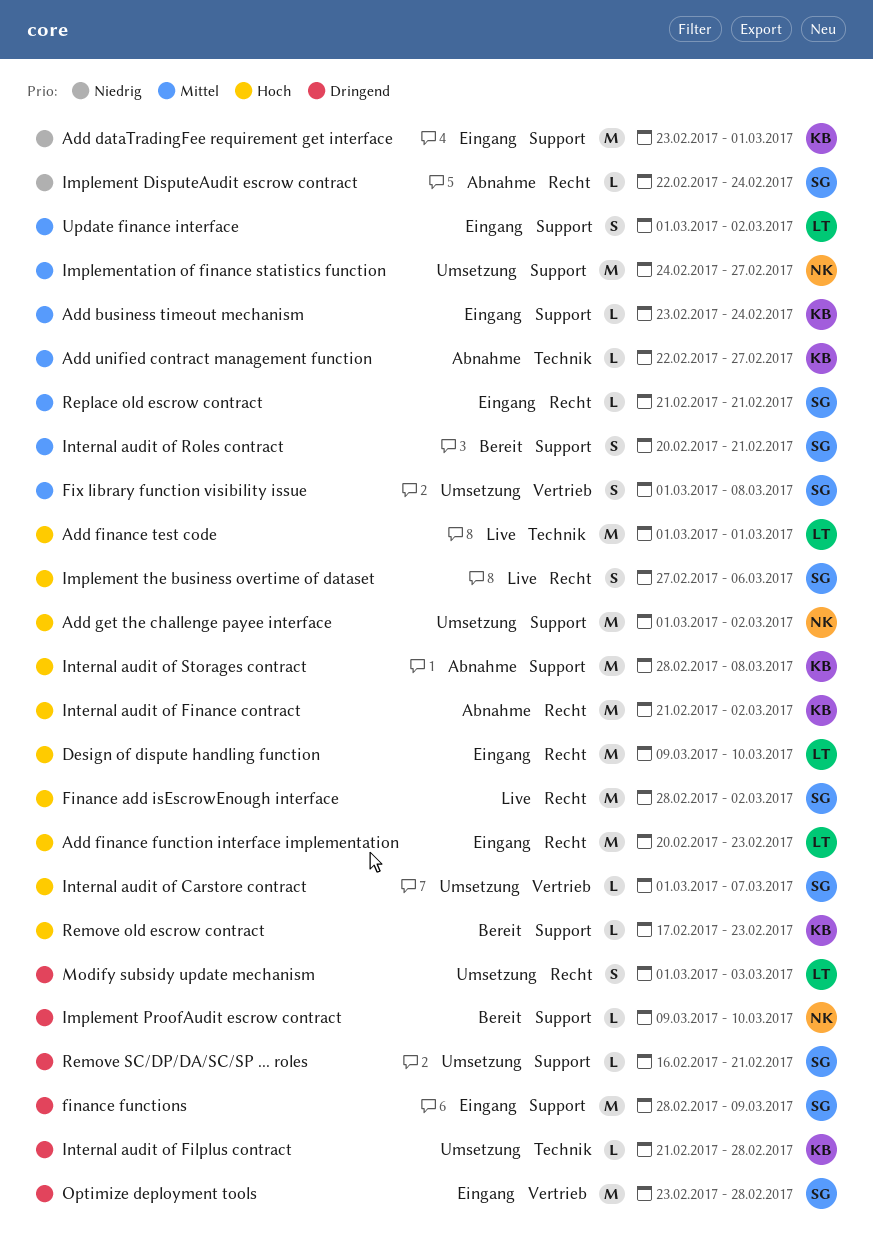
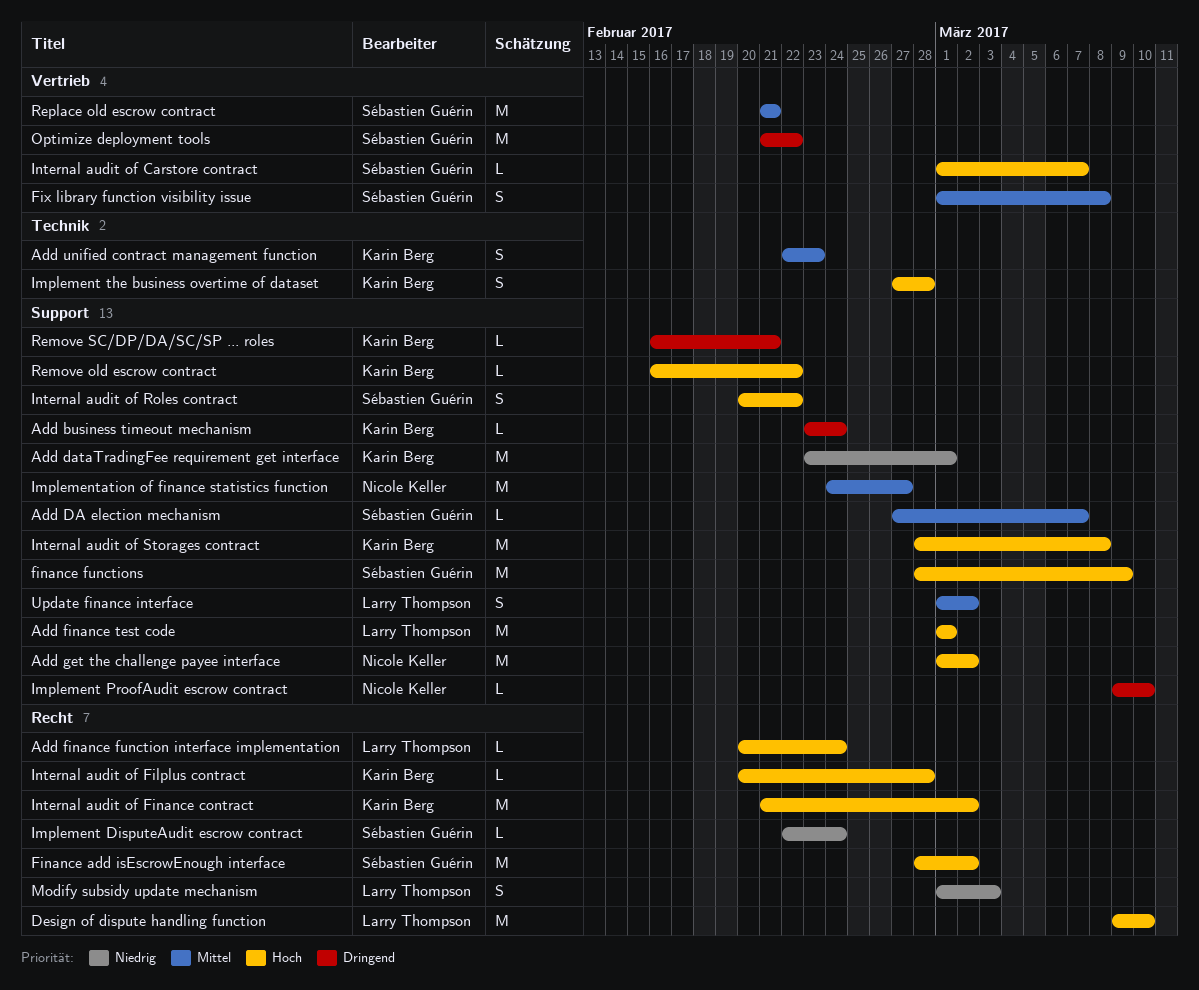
Add business timeout mechanism, priority: Mittel -> Dringend
Add DA election mechanism: none -> present
Add finance function interface implementation, estimate: M -> L
Add finance function interface implementation, due: Feb 23 -> Feb 24
Add finance test code, label: Technik -> Support
Add unified contract management function, estimate: L -> S
Add unified contract management function, due: Feb 27 -> Feb 23
finance functions, priority: Dringend -> Hoch
Implement the business overtime of dataset, owner: Sébastien Guérin -> Karin Berg
Implement the business overtime of dataset, label: Recht -> Technik
Implement the business overtime of dataset, due: Mar 6 -> Feb 28
Internal audit of Filplus contract, priority: Dringend -> Hoch
Internal audit of Filplus contract, label: Technik -> Recht
Internal audit of Filplus contract, start: Feb 21 -> Feb 20
Internal audit of Roles contract, priority: Mittel -> Hoch
Internal audit of Roles contract, due: Feb 21 -> Feb 22
Modify subsidy update mechanism, priority: Dringend -> Niedrig
Optimize deployment tools, start: Feb 23 -> Feb 21
Optimize deployment tools, due: Feb 28 -> Feb 22
Remove old escrow contract, start: Feb 17 -> Feb 16
Remove old escrow contract, due: Feb 23 -> Feb 22
Remove SC/DP/DA/SC/SP ... roles, owner: Sébastien Guérin -> Karin Berg
Replace old escrow contract, label: Recht -> Vertrieb
Replace old escrow contract, estimate: L -> M

